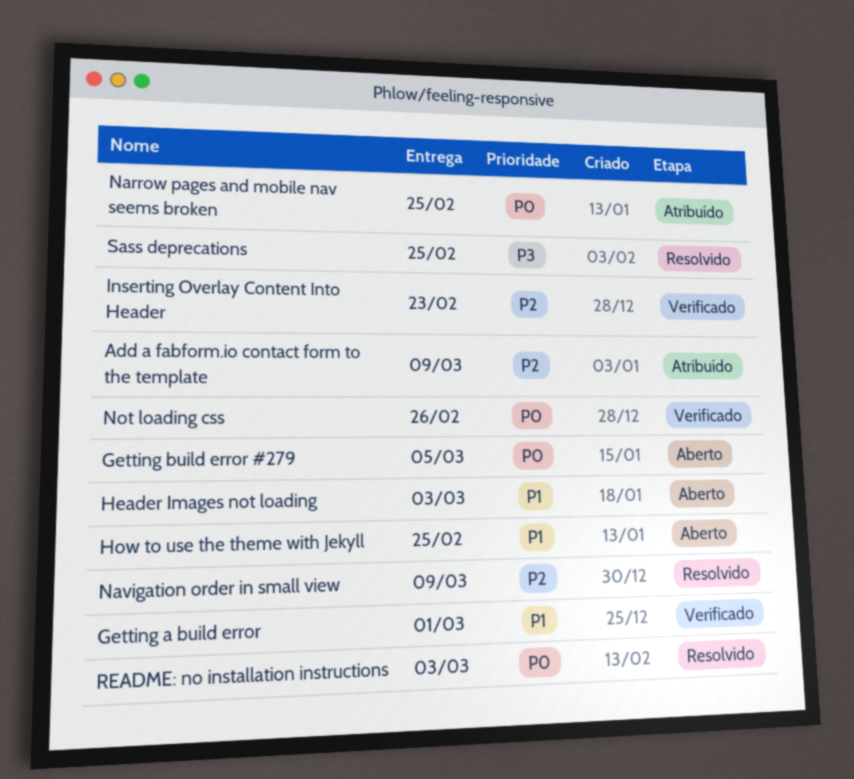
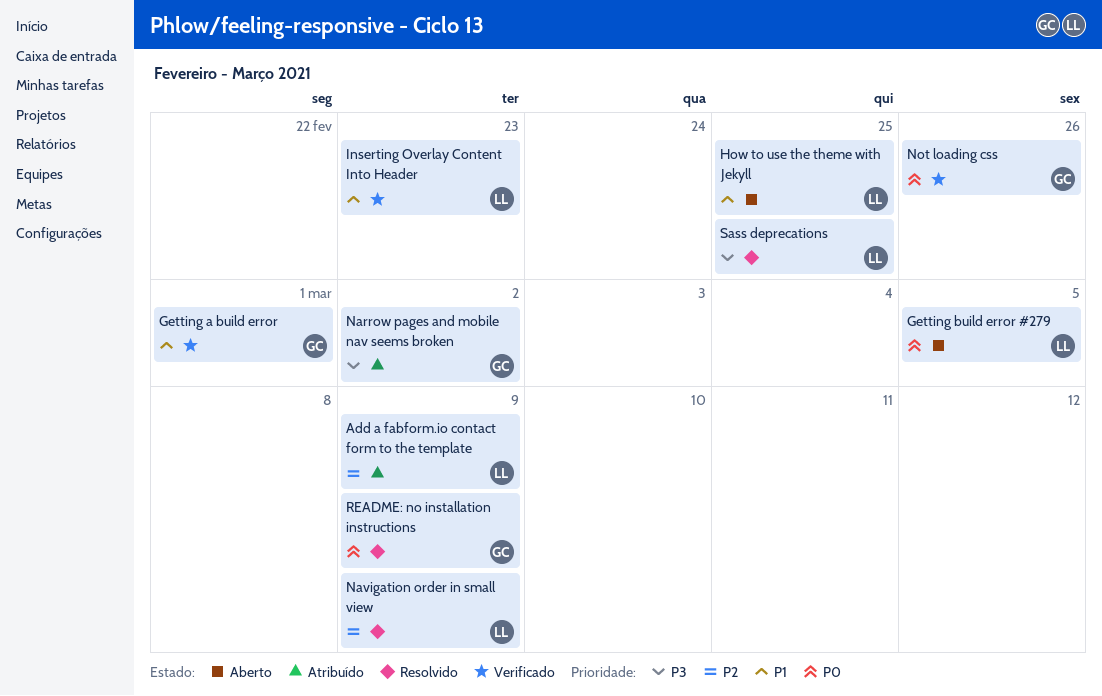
Header Images not loading: present -> none
Inserting Overlay Content Into Header, priority: P2 -> P1
Narrow pages and mobile nav seems broken, priority: P0 -> P3
Narrow pages and mobile nav seems broken, due: Feb 25 -> Mar 2
README: no installation instructions, due: Mar 3 -> Mar 9

